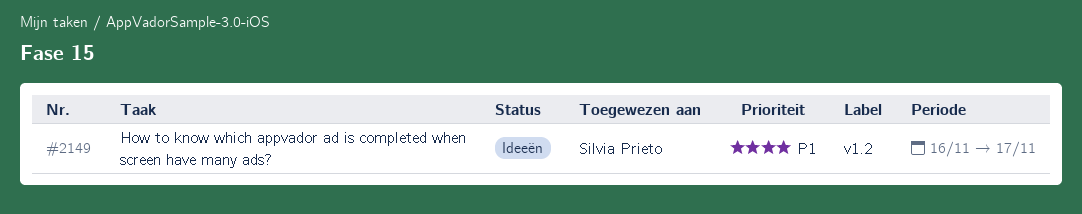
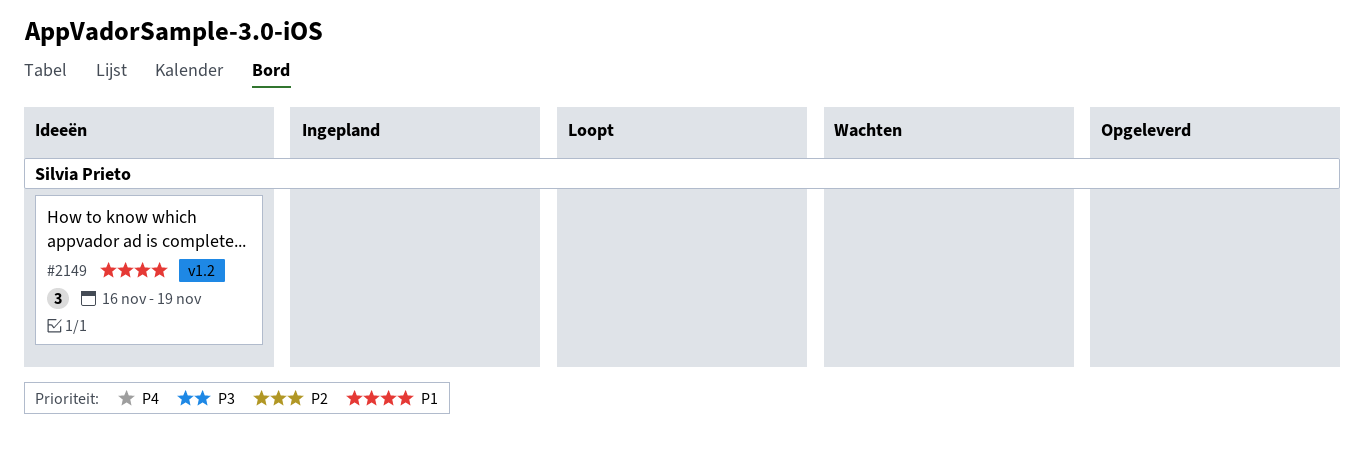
#2149, due: Nov 17 -> Nov 19

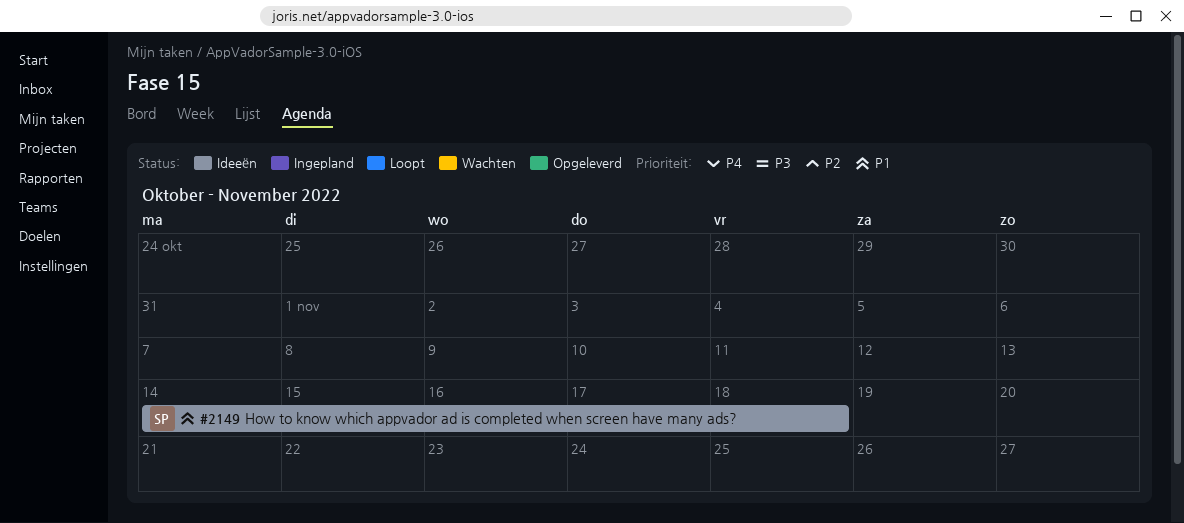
#2149, start: Nov 16 -> Nov 14
#2149, due: Nov 19 -> Nov 18

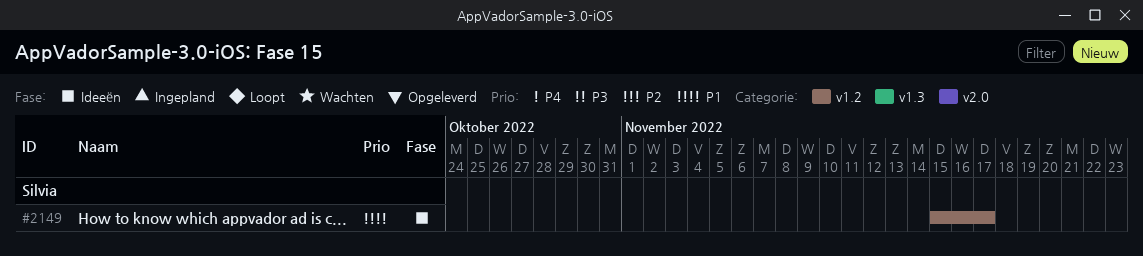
#2149, start: Nov 14 -> Nov 15
#2149, due: Nov 18 -> Nov 17

